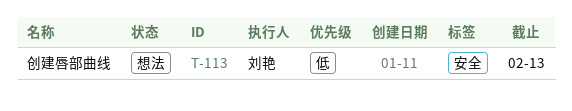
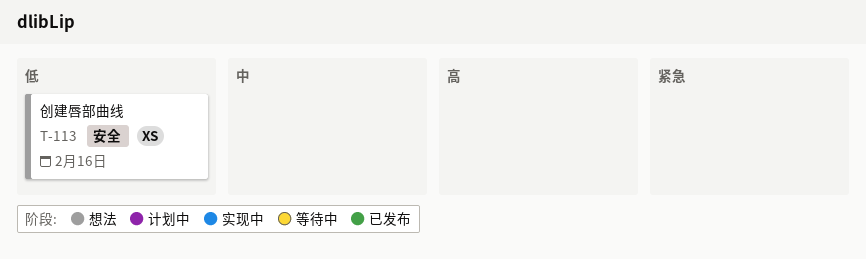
T-113, due: Feb 13 -> Feb 16

